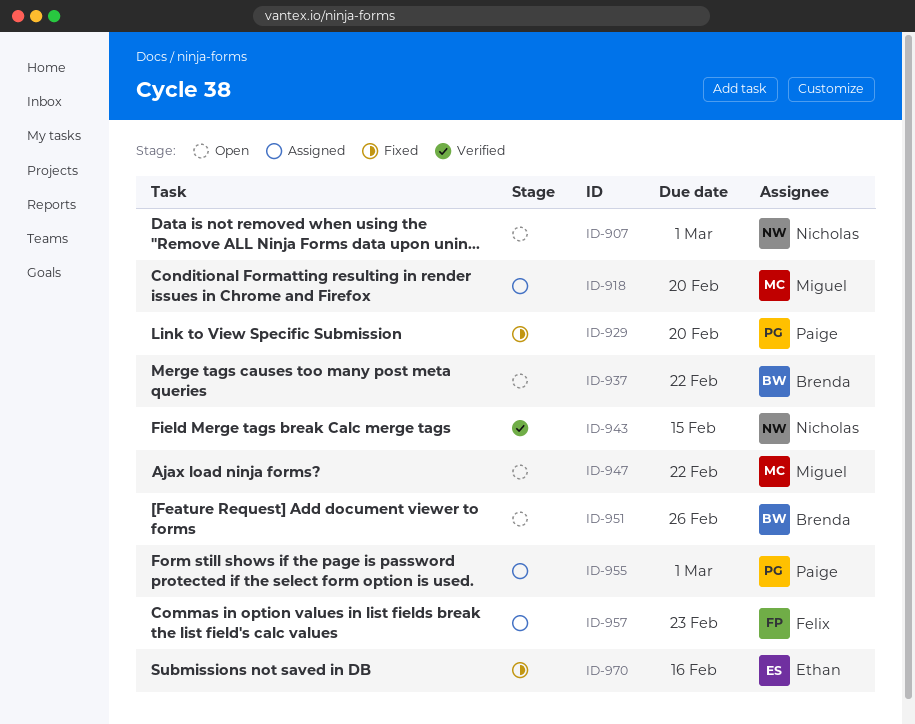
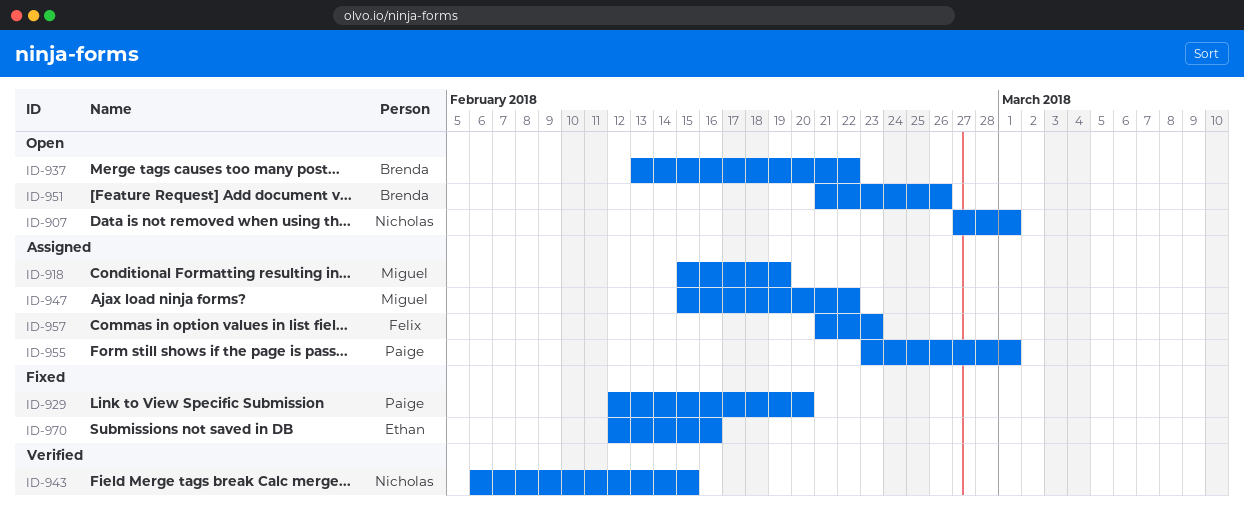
ID-918, due: Feb 20 -> Feb 19
ID-947, status: Open -> Assigned

